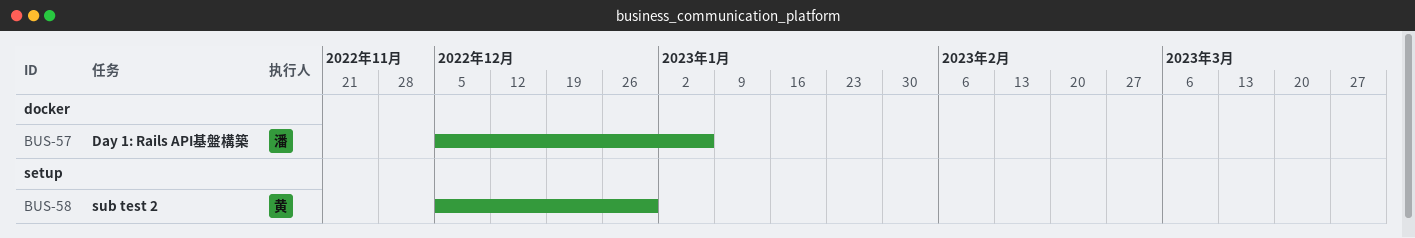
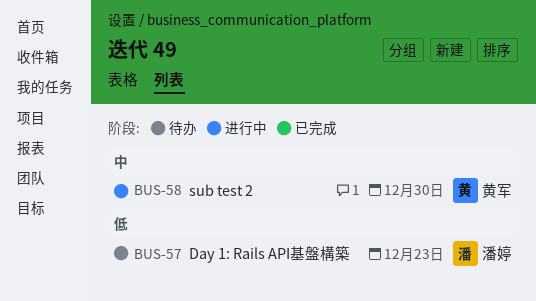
BUS-57, due: Jan 6 -> Dec 23

